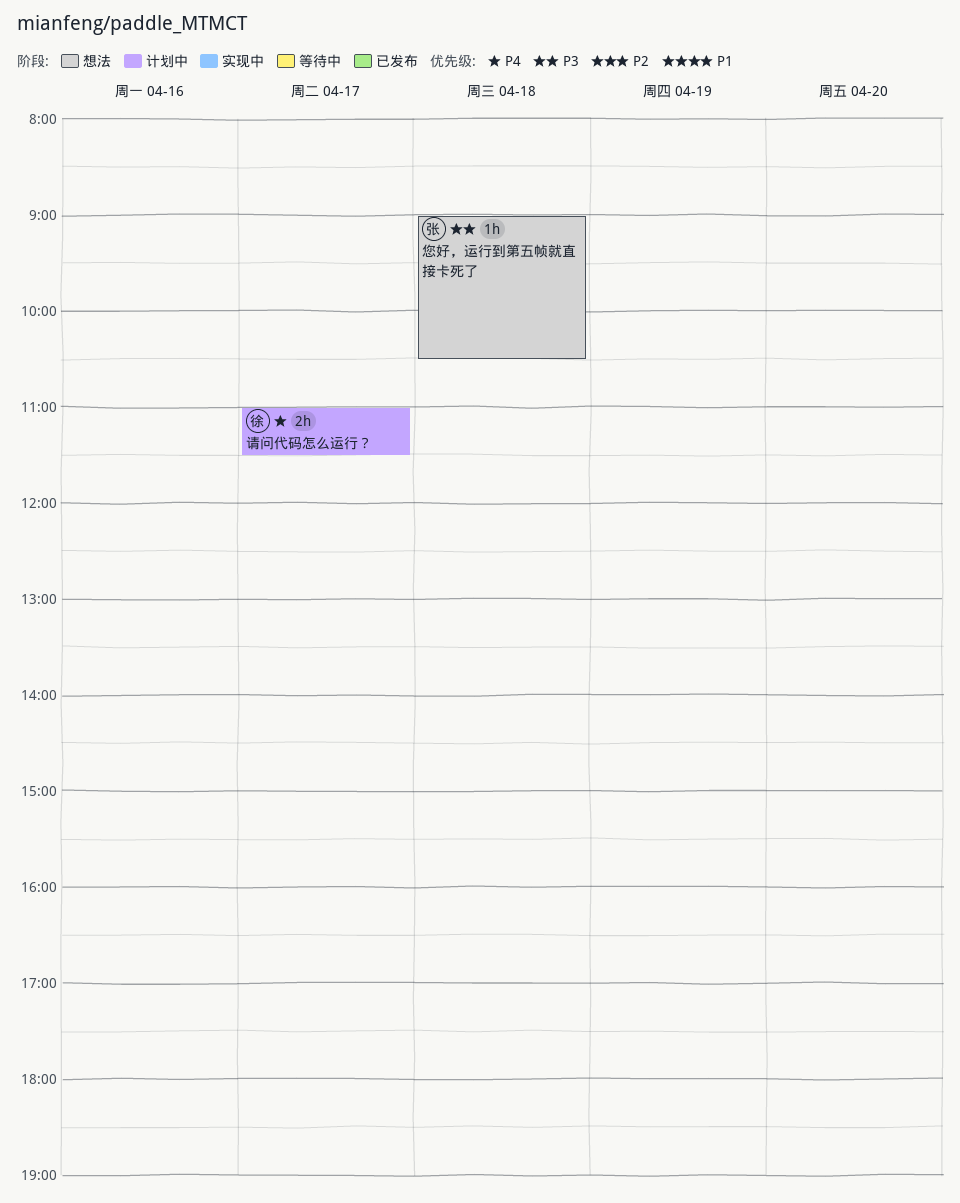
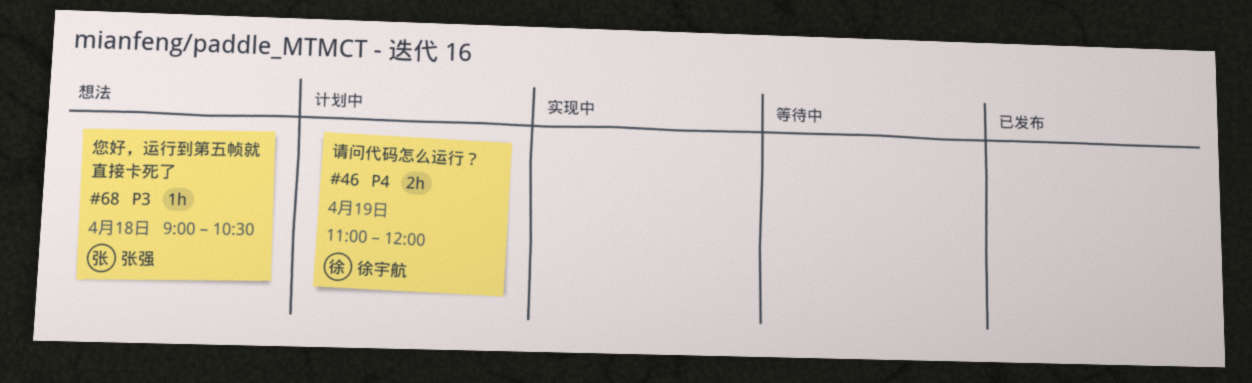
请问代码怎么运行？, day: Apr 17 -> Apr 19
请问代码怎么运行？, ends: 11:30 -> 12:00

